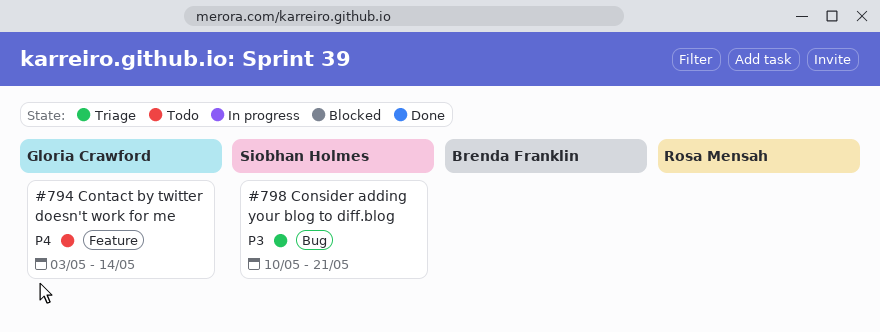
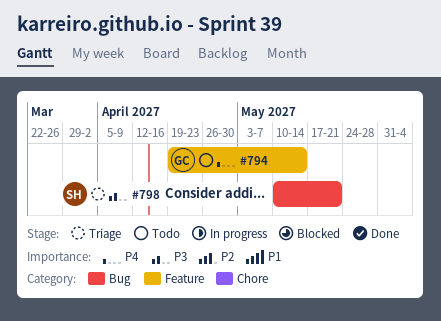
#794, start: May 3 -> Apr 19

